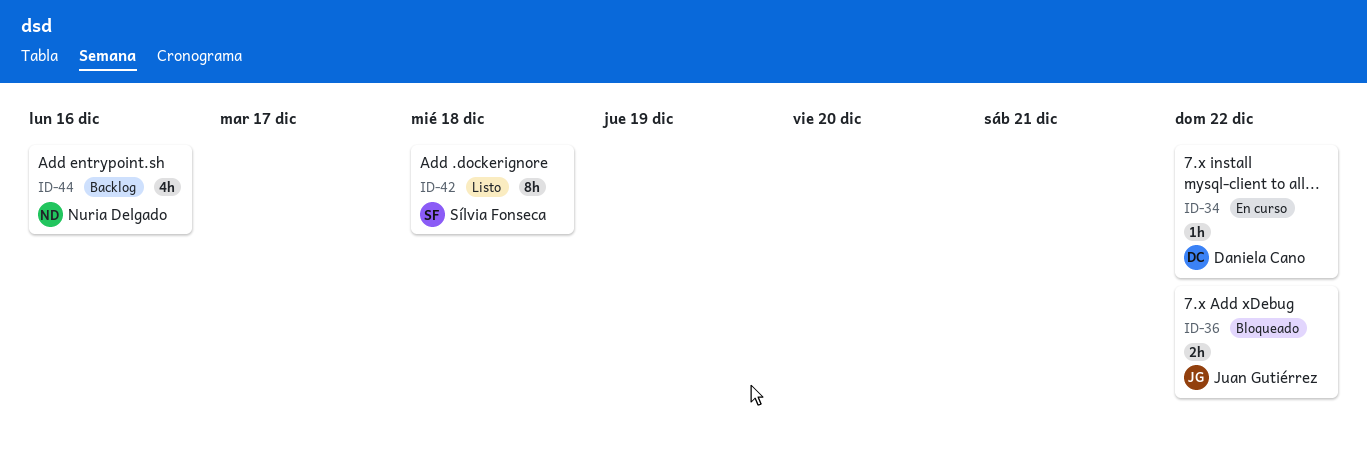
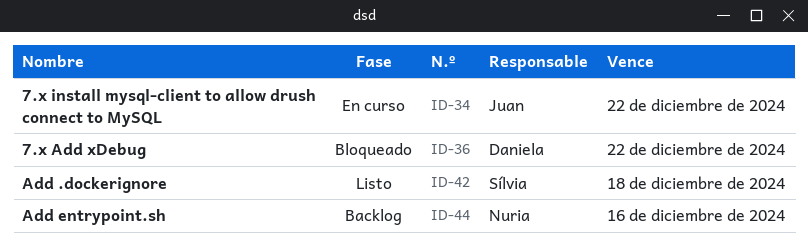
ID-34, owner: Daniela Cano -> Juan Gutiérrez
ID-36, owner: Juan Gutiérrez -> Daniela Cano

